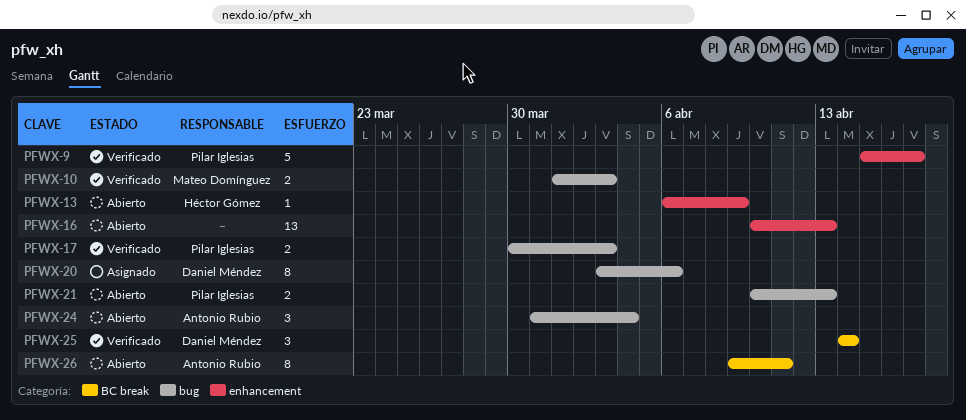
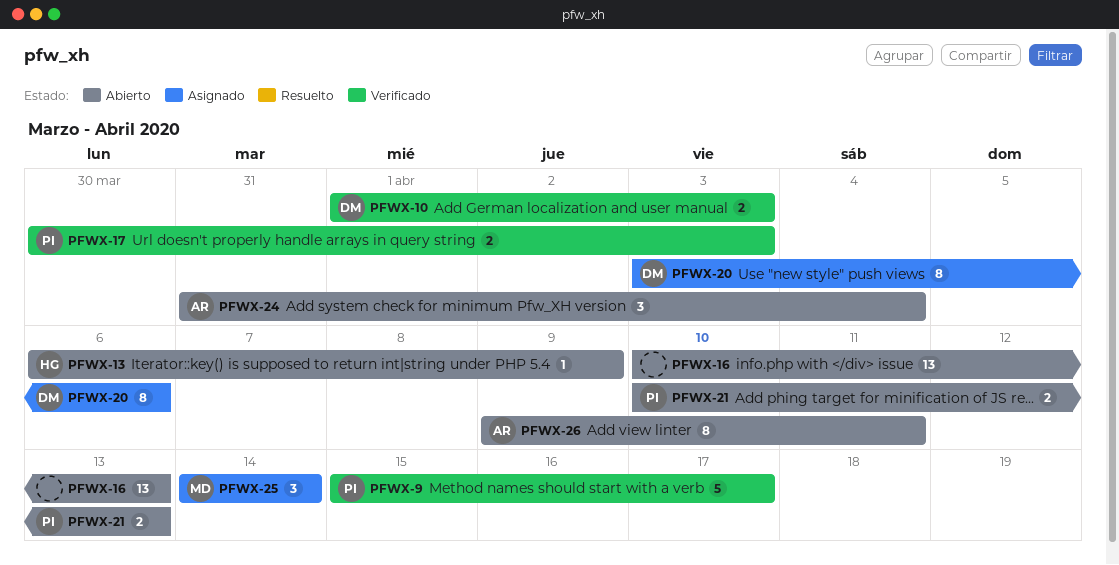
PFWX-10, owner: Mateo Domínguez -> Daniel Méndez
PFWX-25, status: Verificado -> Asignado
PFWX-25, owner: Daniel Méndez -> Mateo Domínguez

